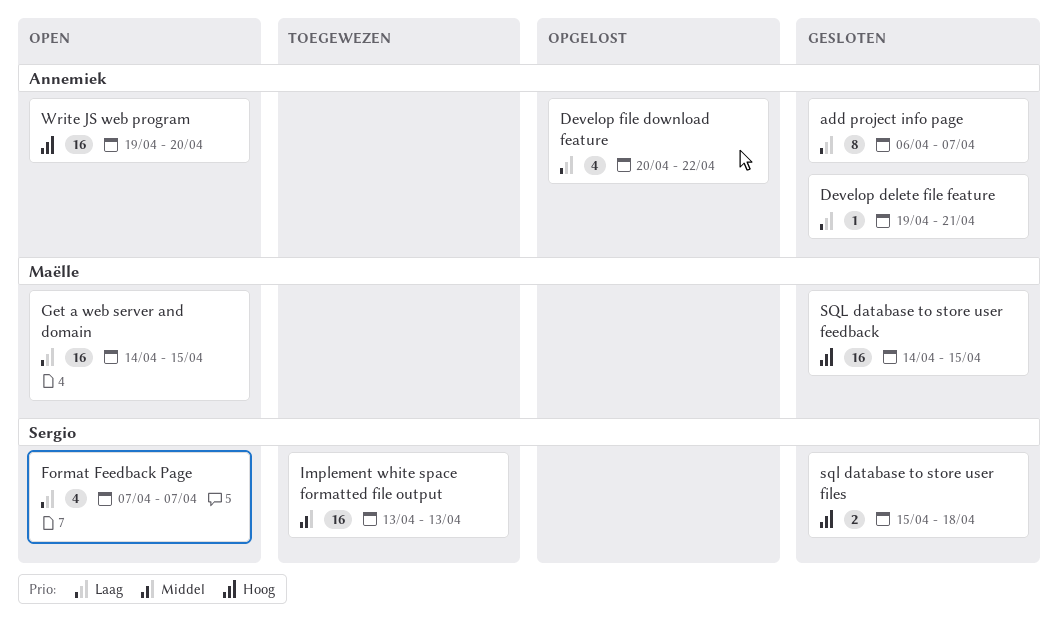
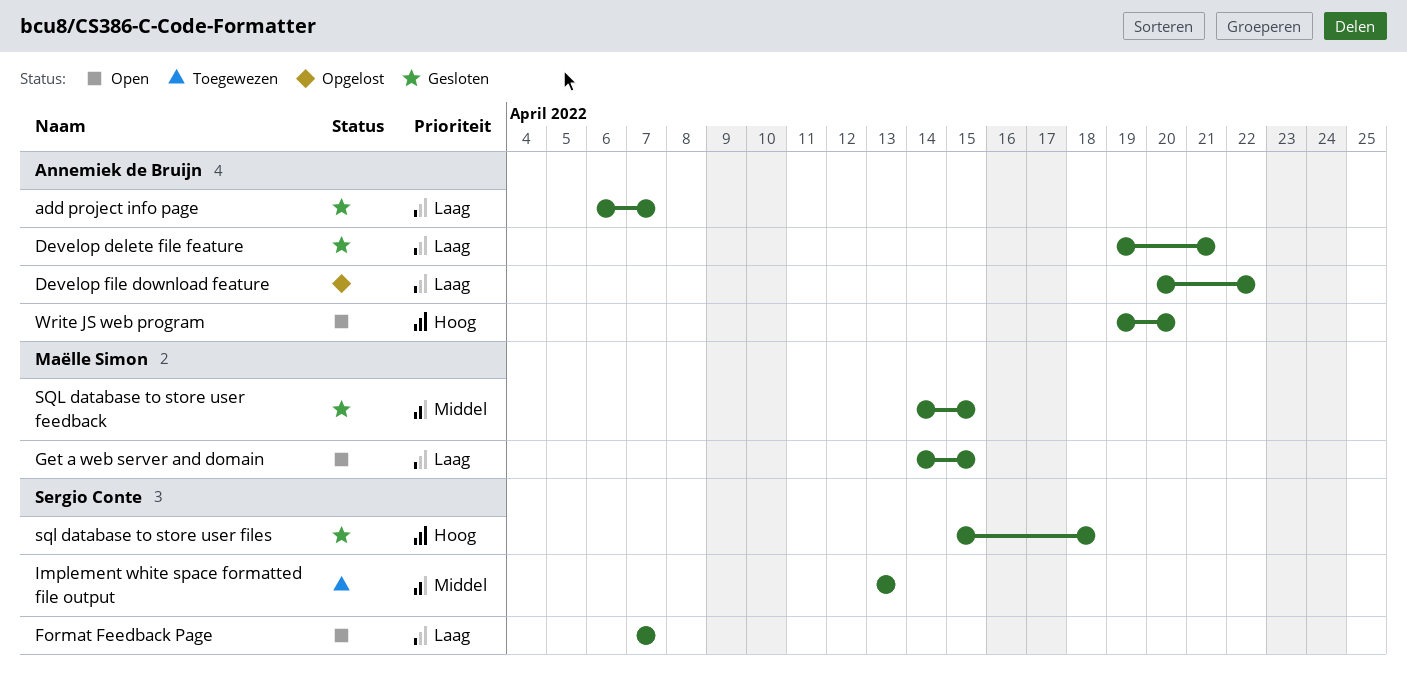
SQL database to store user feedback, priority: Hoog -> Middel

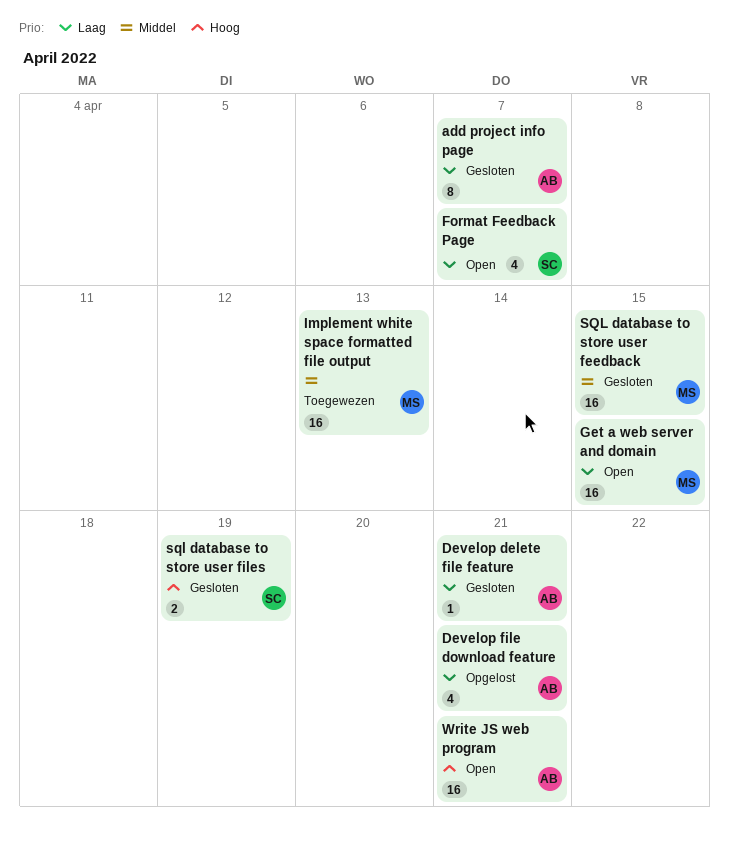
Develop file download feature, due: Apr 22 -> Apr 21
Implement white space formatted file output, owner: Sergio Conte -> Maëlle Simon
sql database to store user files, due: Apr 18 -> Apr 19
Write JS web program, due: Apr 20 -> Apr 21

